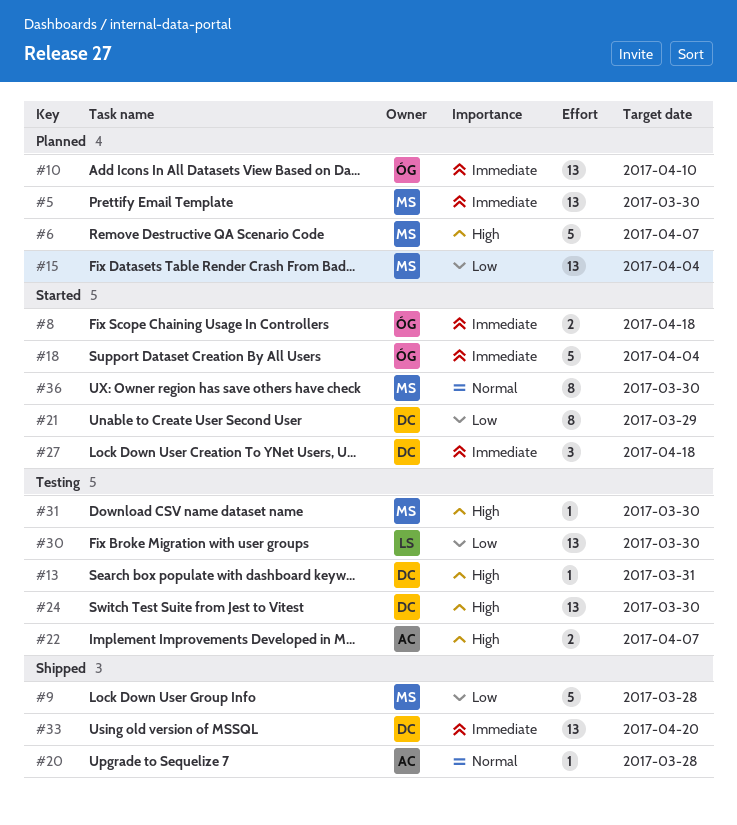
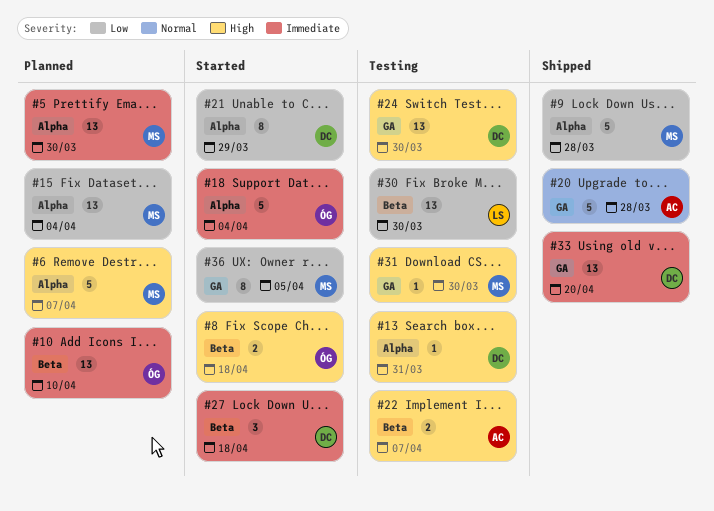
#8, priority: Immediate -> High
#20, estimate: 1 -> 5
#36, priority: Normal -> Low
#36, due: Mar 30 -> Apr 5

